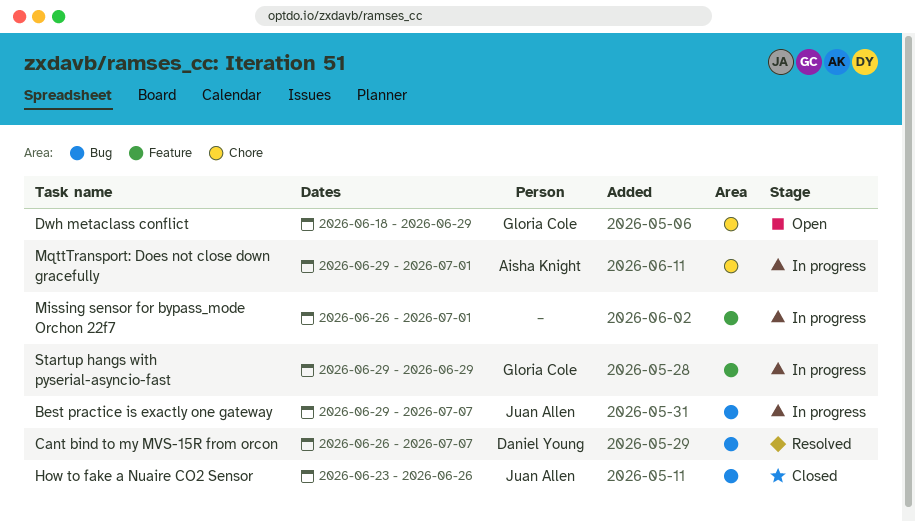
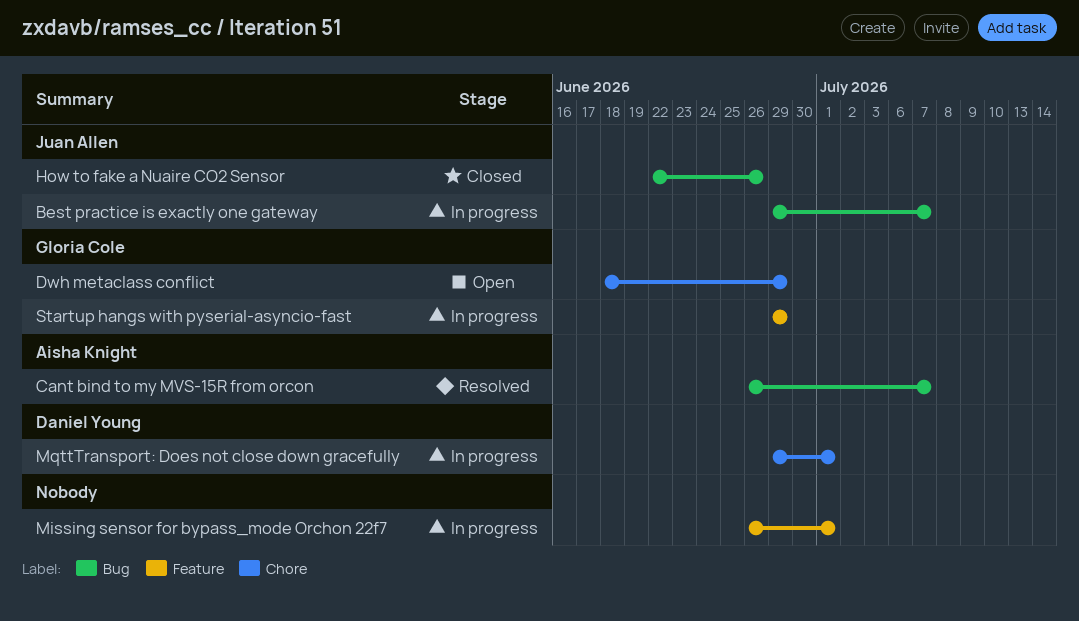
Cant bind to my MVS-15R from orcon, owner: Daniel Young -> Aisha Knight
How to fake a Nuaire CO2 Sensor, start: Jun 23 -> Jun 22
MqttTransport: Does not close down gracefully, owner: Aisha Knight -> Daniel Young

